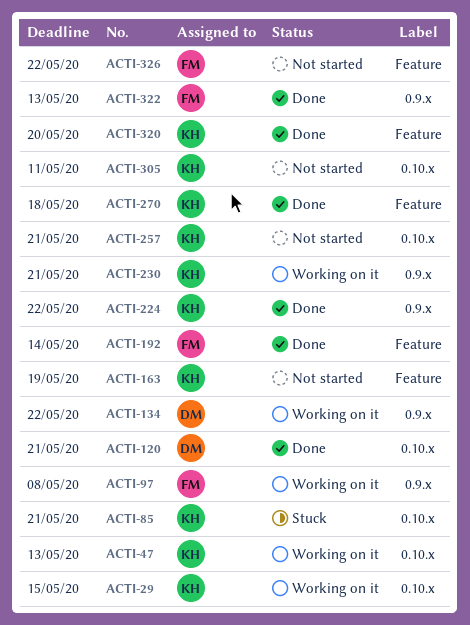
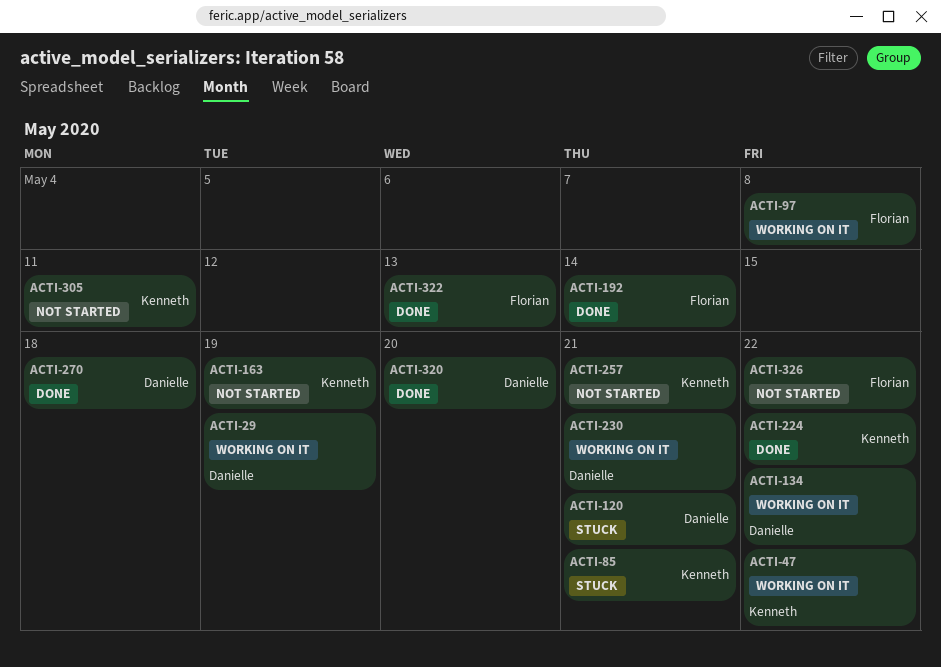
ACTI-29, owner: Kenneth -> Danielle
ACTI-29, due: May 15 -> May 19
ACTI-47, due: May 13 -> May 22
ACTI-120, status: Done -> Stuck
ACTI-230, owner: Kenneth -> Danielle
ACTI-270, owner: Kenneth -> Danielle
ACTI-320, owner: Kenneth -> Danielle

